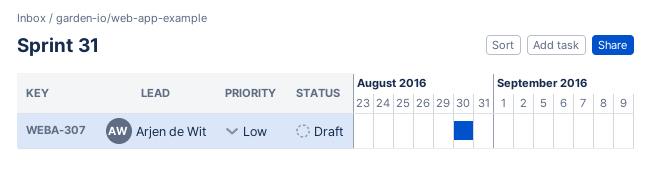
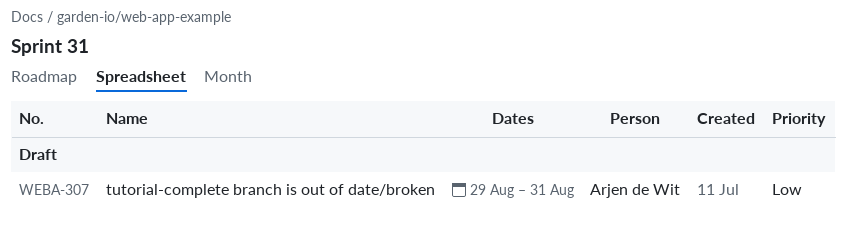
WEBA-307, start: Aug 30 -> Aug 29
WEBA-307, due: Aug 30 -> Aug 31

